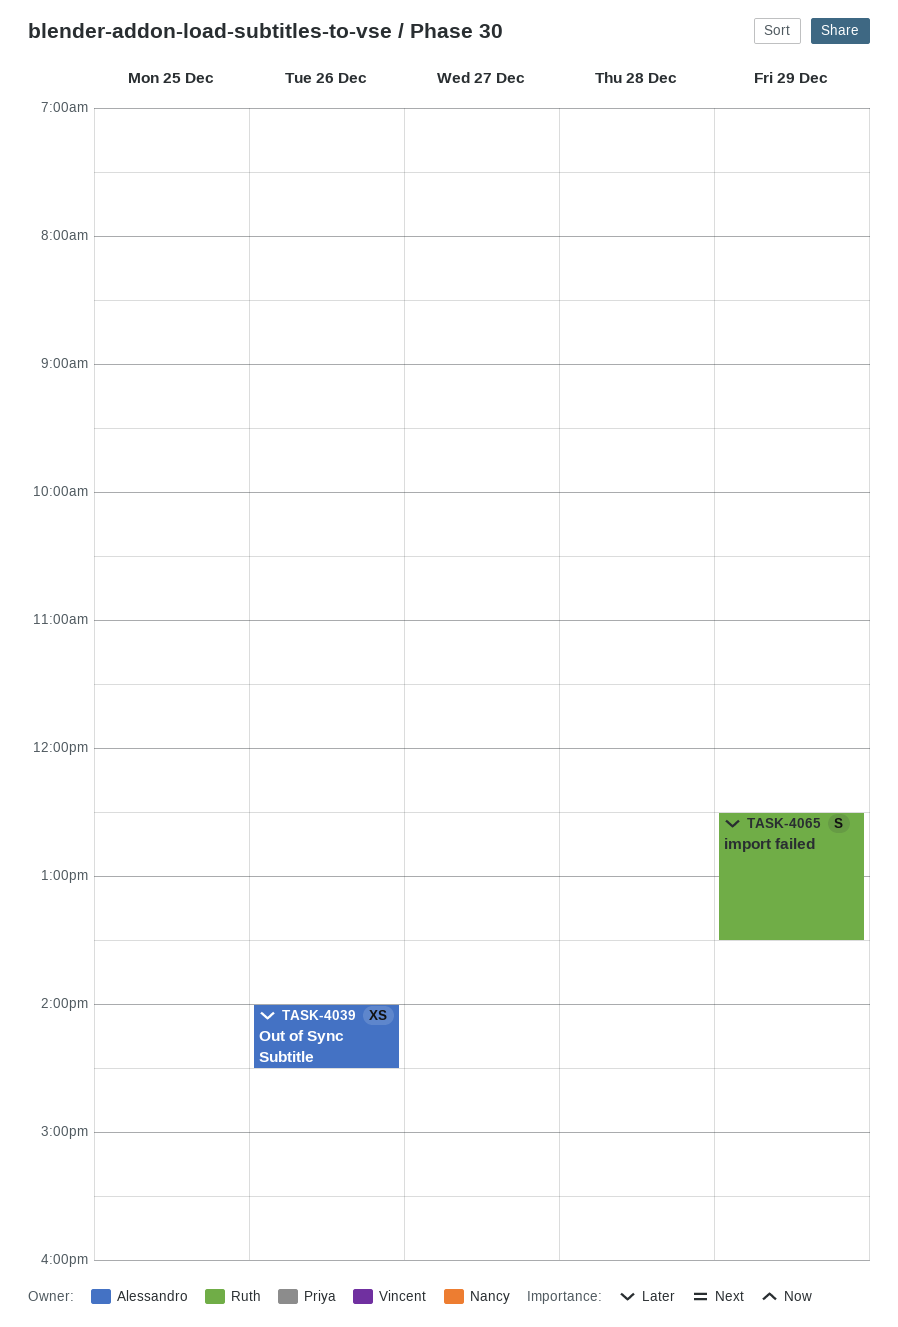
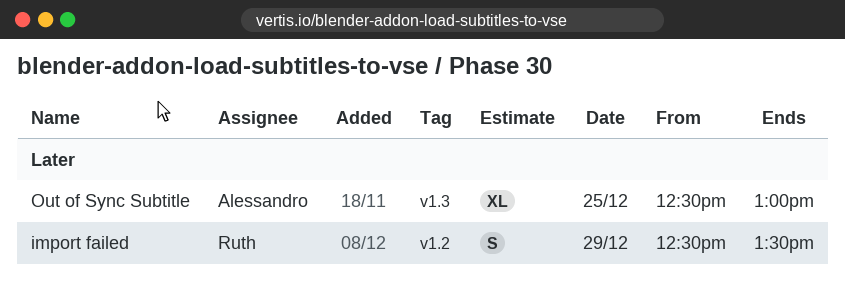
Out of Sync Subtitle, estimate: XS -> XL
Out of Sync Subtitle, day: Dec 26 -> Dec 25
Out of Sync Subtitle, begins: 14:00 -> 12:30
Out of Sync Subtitle, ends: 14:30 -> 13:00

